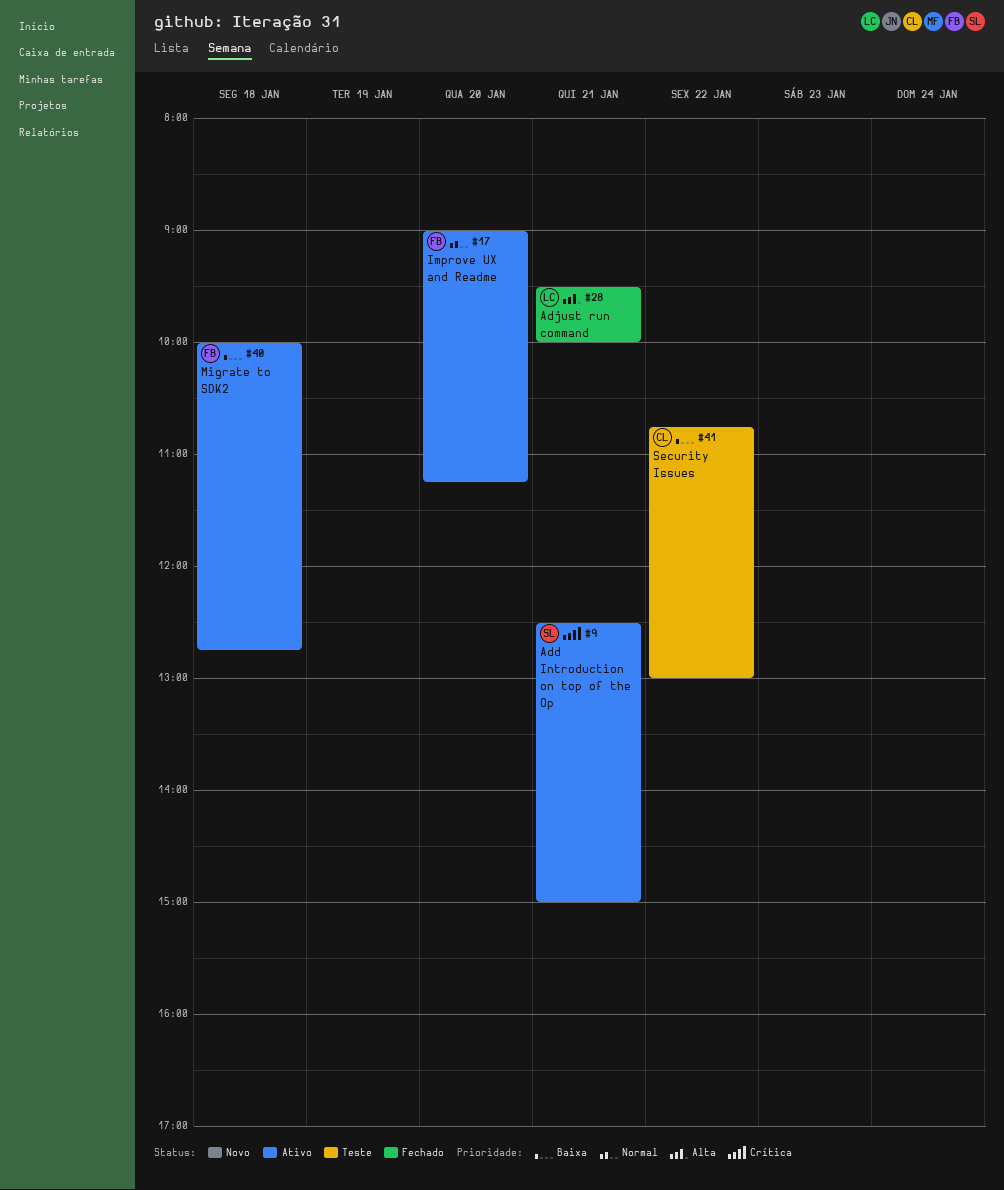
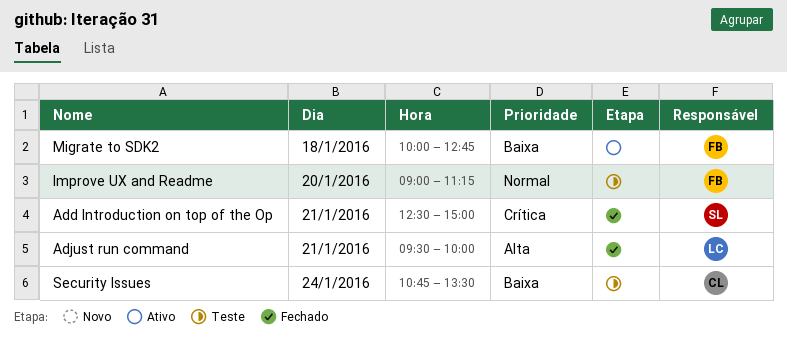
Add Introduction on top of the Op, status: Ativo -> Fechado
Improve UX and Readme, status: Ativo -> Teste
Security Issues, day: Jan 22 -> Jan 24
Security Issues, ends: 13:00 -> 13:30

